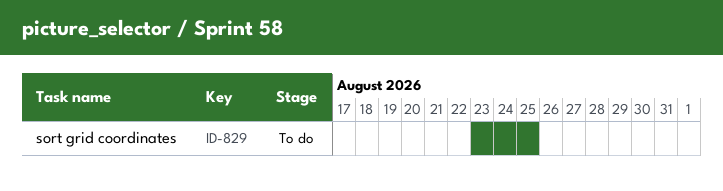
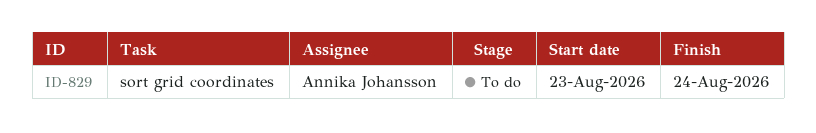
ID-829, due: Aug 25 -> Aug 24

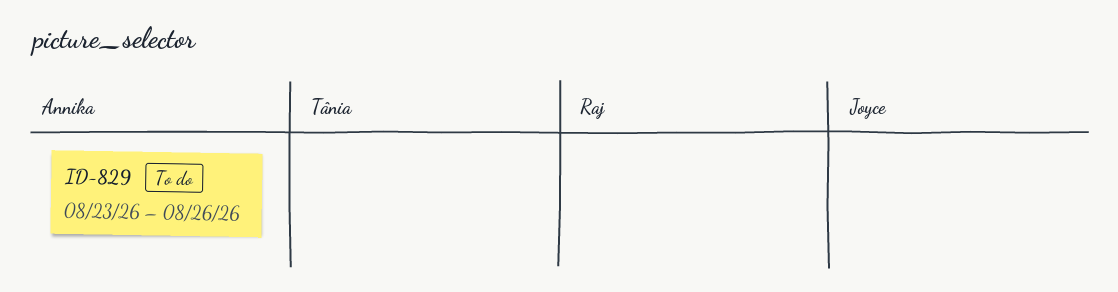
ID-829, due: Aug 24 -> Aug 26

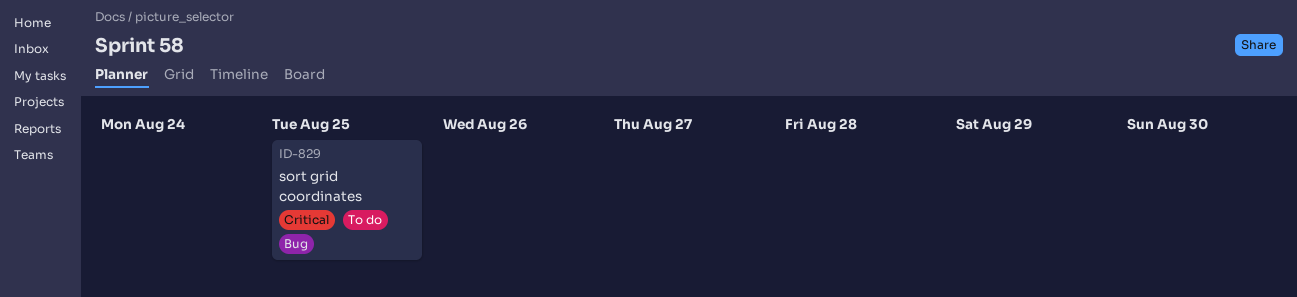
ID-829, due: Aug 26 -> Aug 25

